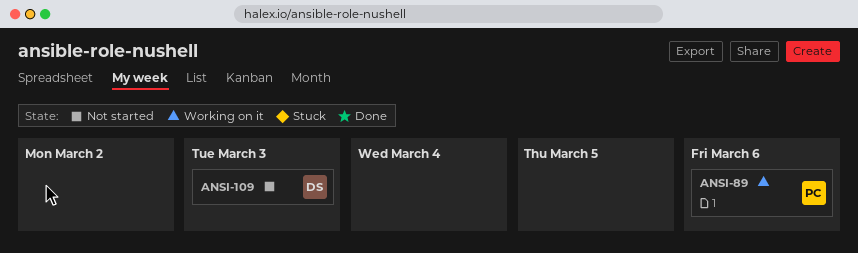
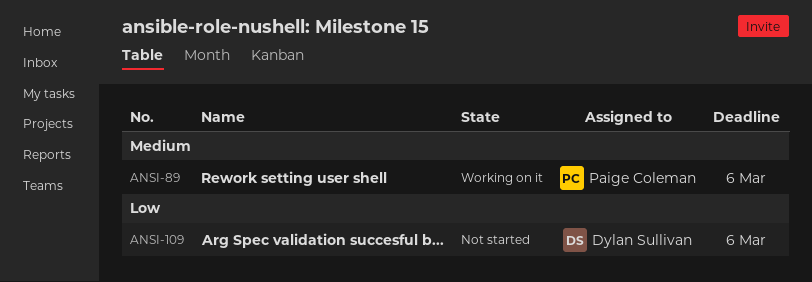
ANSI-109, due: Mar 3 -> Mar 6

